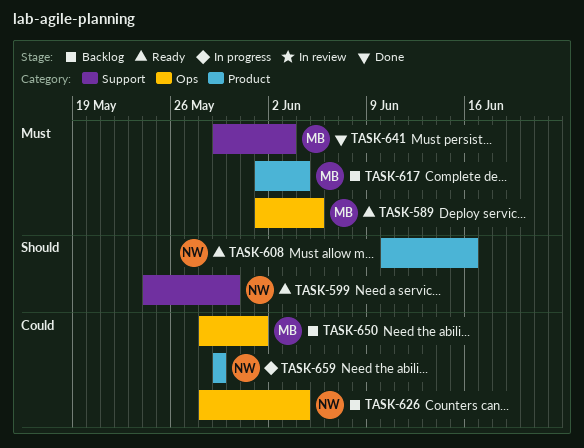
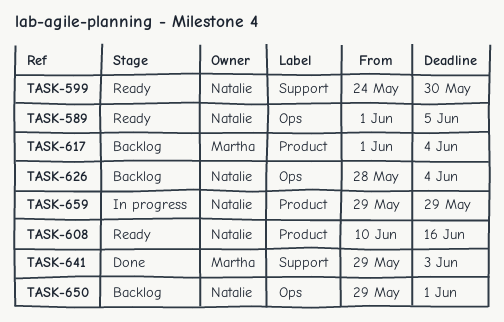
TASK-589, owner: Martha -> Natalie
TASK-650, owner: Martha -> Natalie
TASK-650, start: May 28 -> May 29

